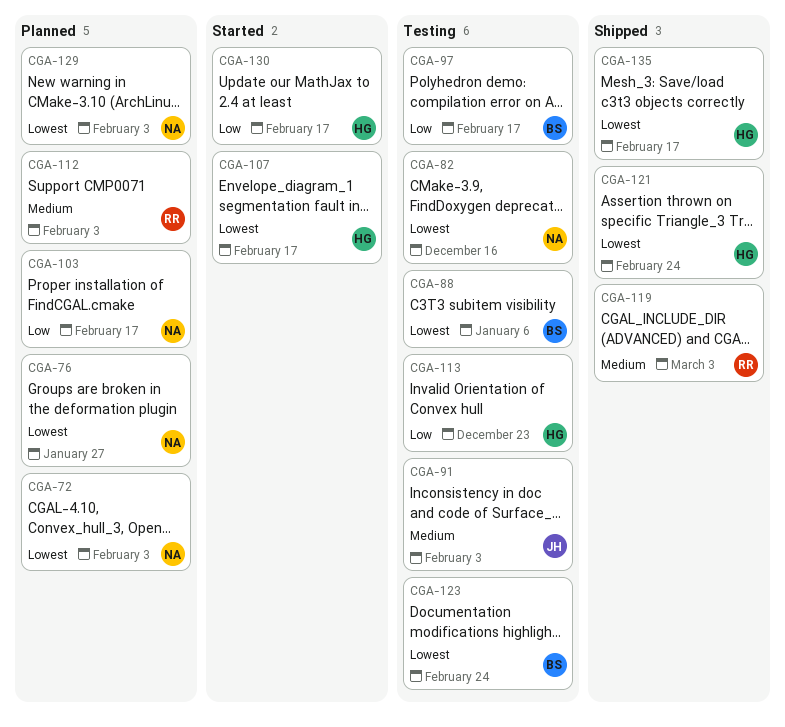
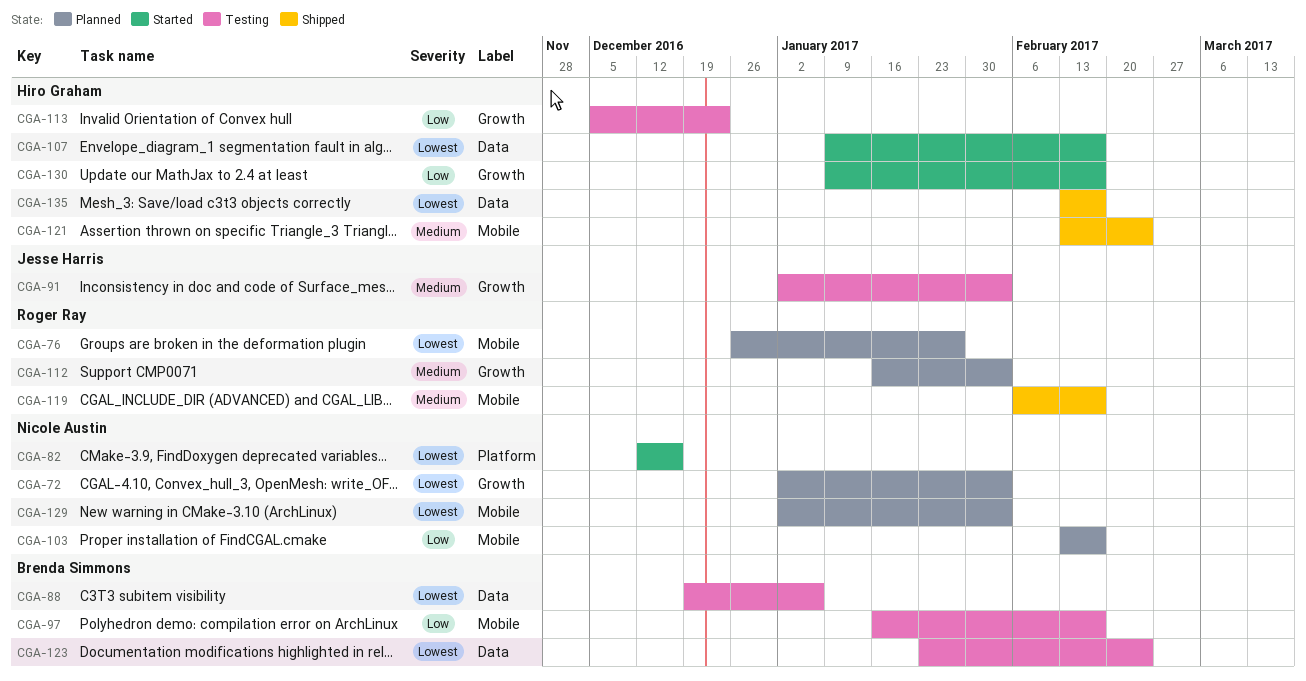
CGA-76, owner: Nicole Austin -> Roger Ray
CGA-82, status: Testing -> Started
CGA-119, due: Mar 3 -> Feb 17
CGA-121, priority: Lowest -> Medium

